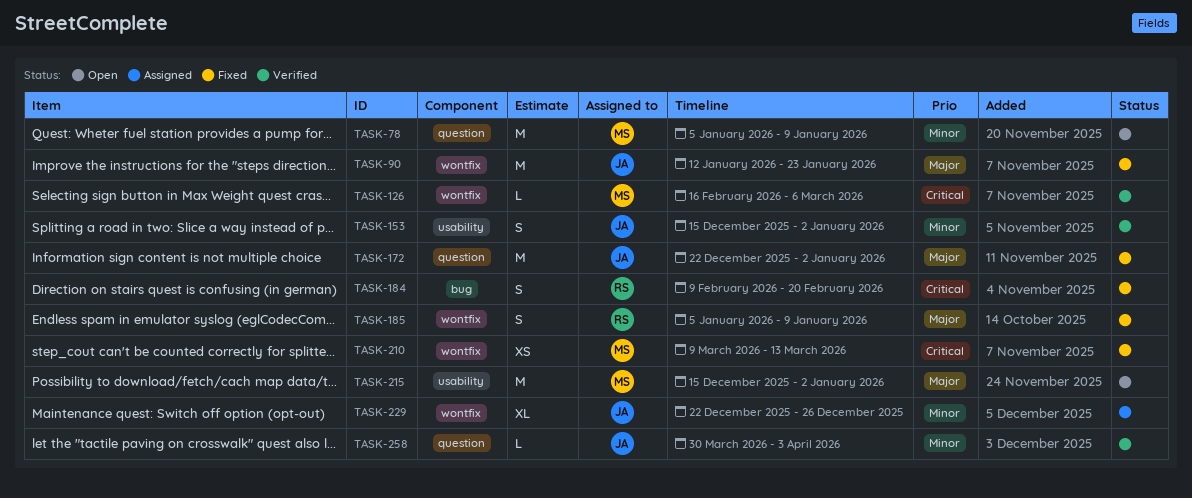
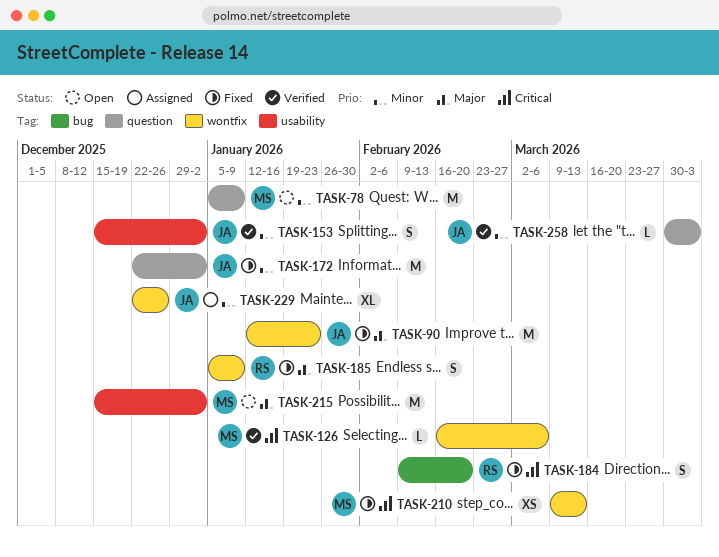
TASK-172, priority: Major -> Minor

